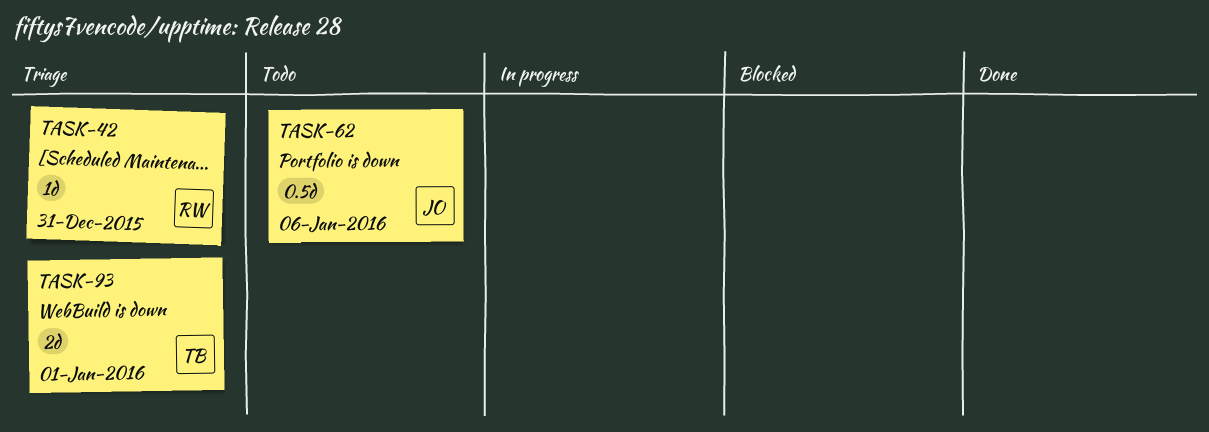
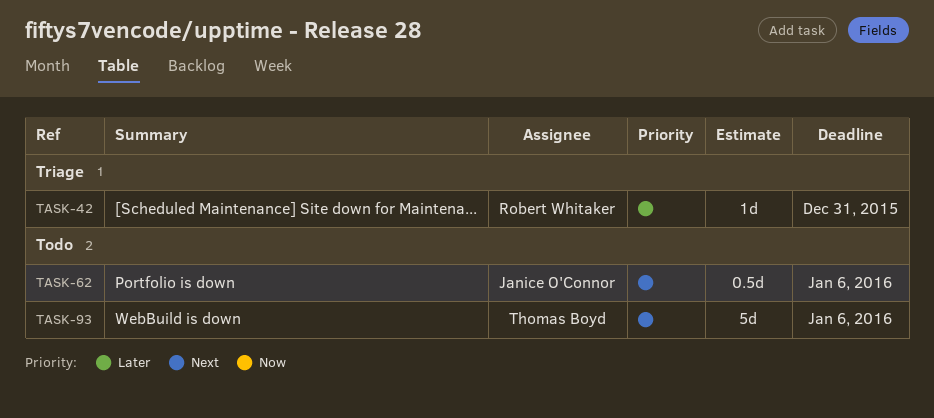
TASK-93, status: Triage -> Todo
TASK-93, estimate: 2d -> 5d
TASK-93, due: Jan 1 -> Jan 6

